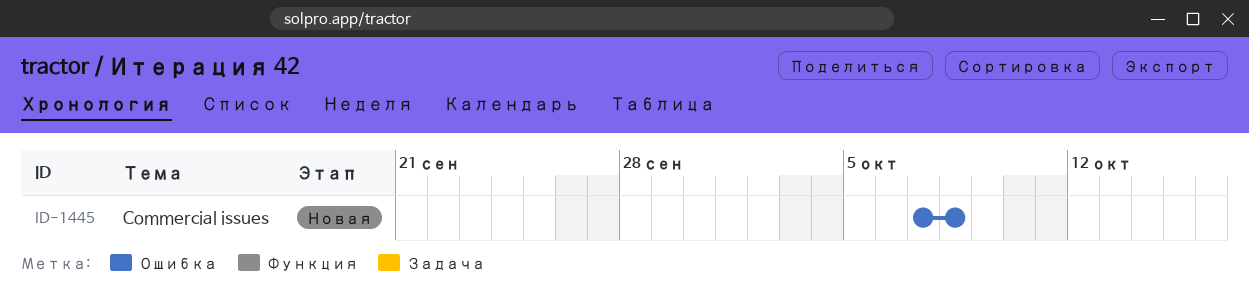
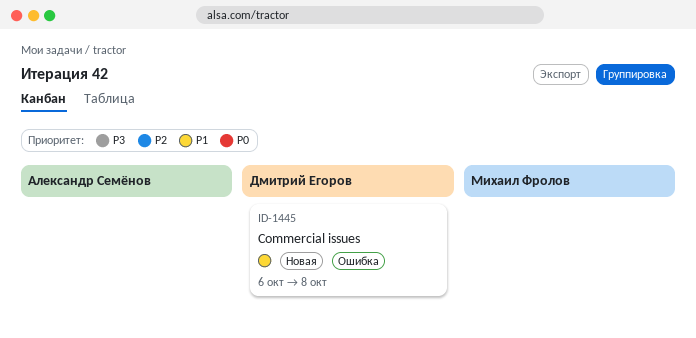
ID-1445, start: Oct 7 -> Oct 6

